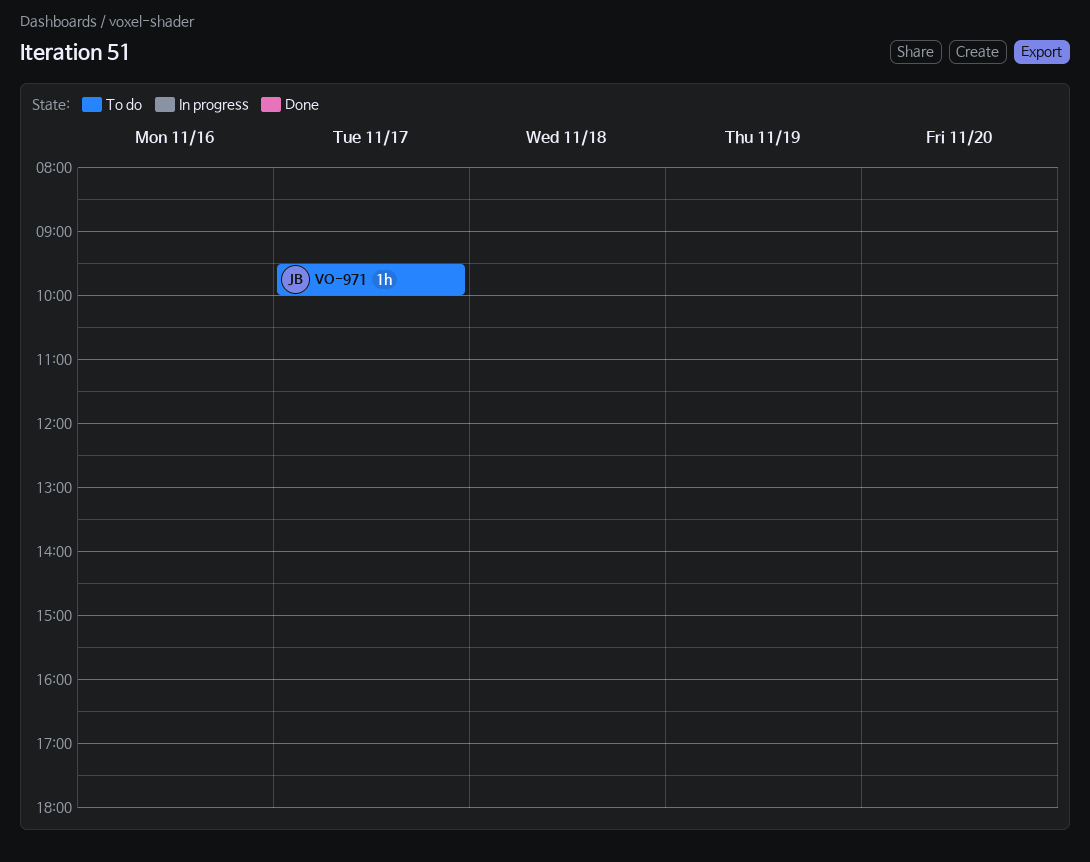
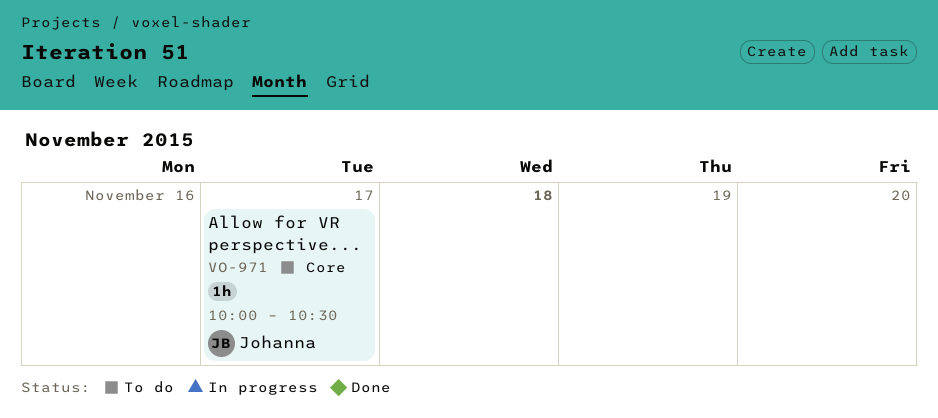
VO-971, begins: 09:30 -> 10:00
VO-971, ends: 10:00 -> 10:30

